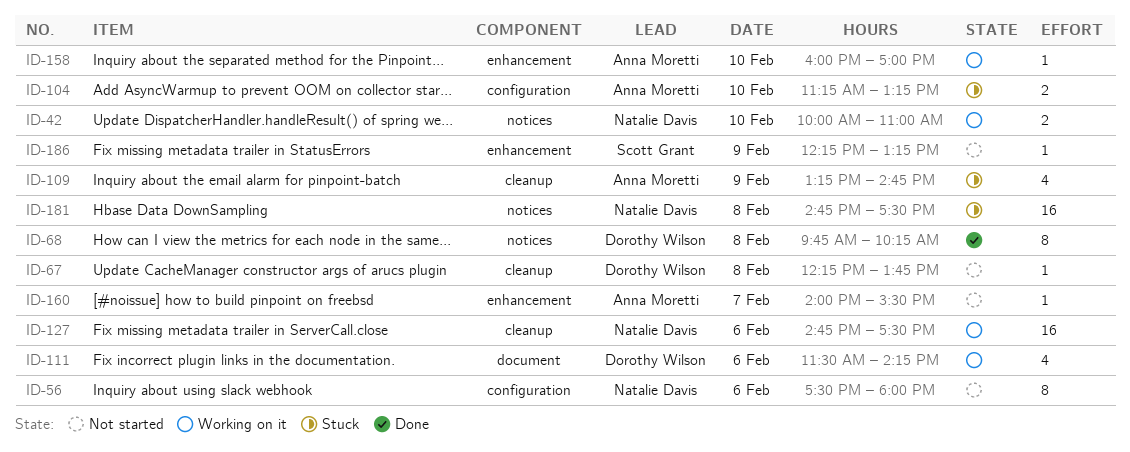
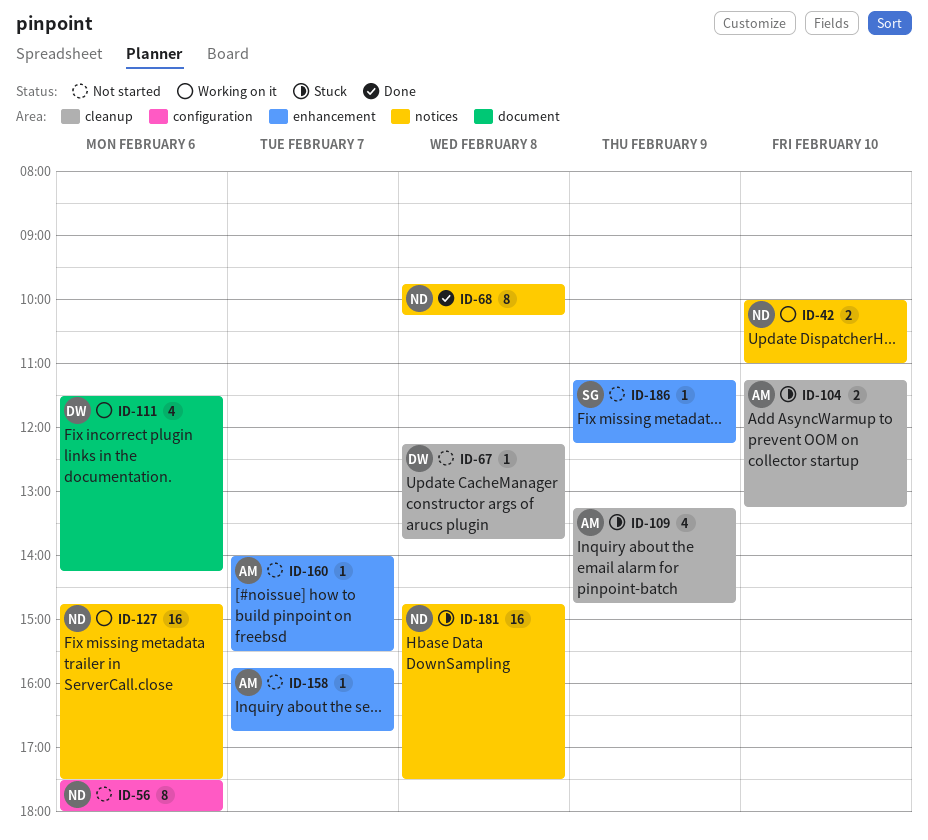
ID-68, owner: Dorothy Wilson -> Natalie Davis
ID-104, label: configuration -> cleanup
ID-127, label: cleanup -> notices
ID-158, status: Working on it -> Not started
ID-158, day: Feb 10 -> Feb 7
ID-158, begins: 16:00 -> 15:45
ID-158, ends: 17:00 -> 16:45
ID-186, begins: 12:15 -> 11:15
ID-186, ends: 13:15 -> 12:15

